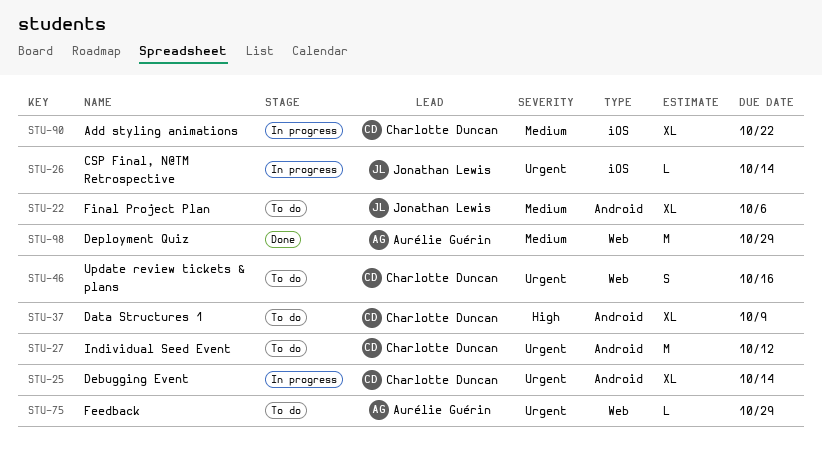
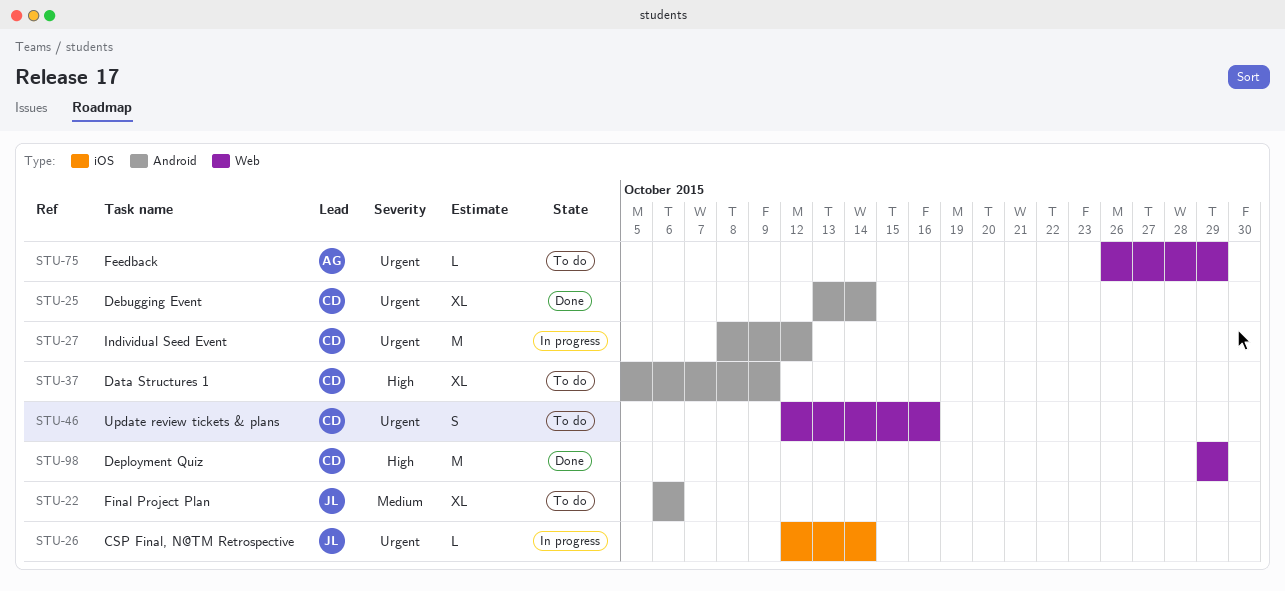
STU-25, status: In progress -> Done
STU-27, status: To do -> In progress
STU-90: present -> none
STU-98, owner: Aurélie Guérin -> Charlotte Duncan
STU-98, priority: Medium -> High

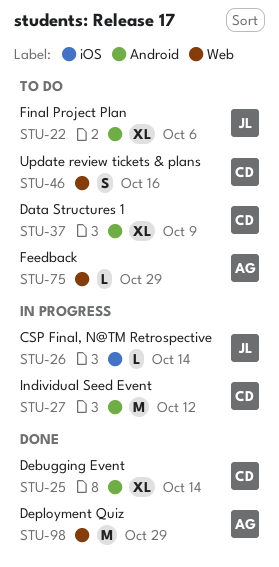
STU-98, owner: CD -> AG

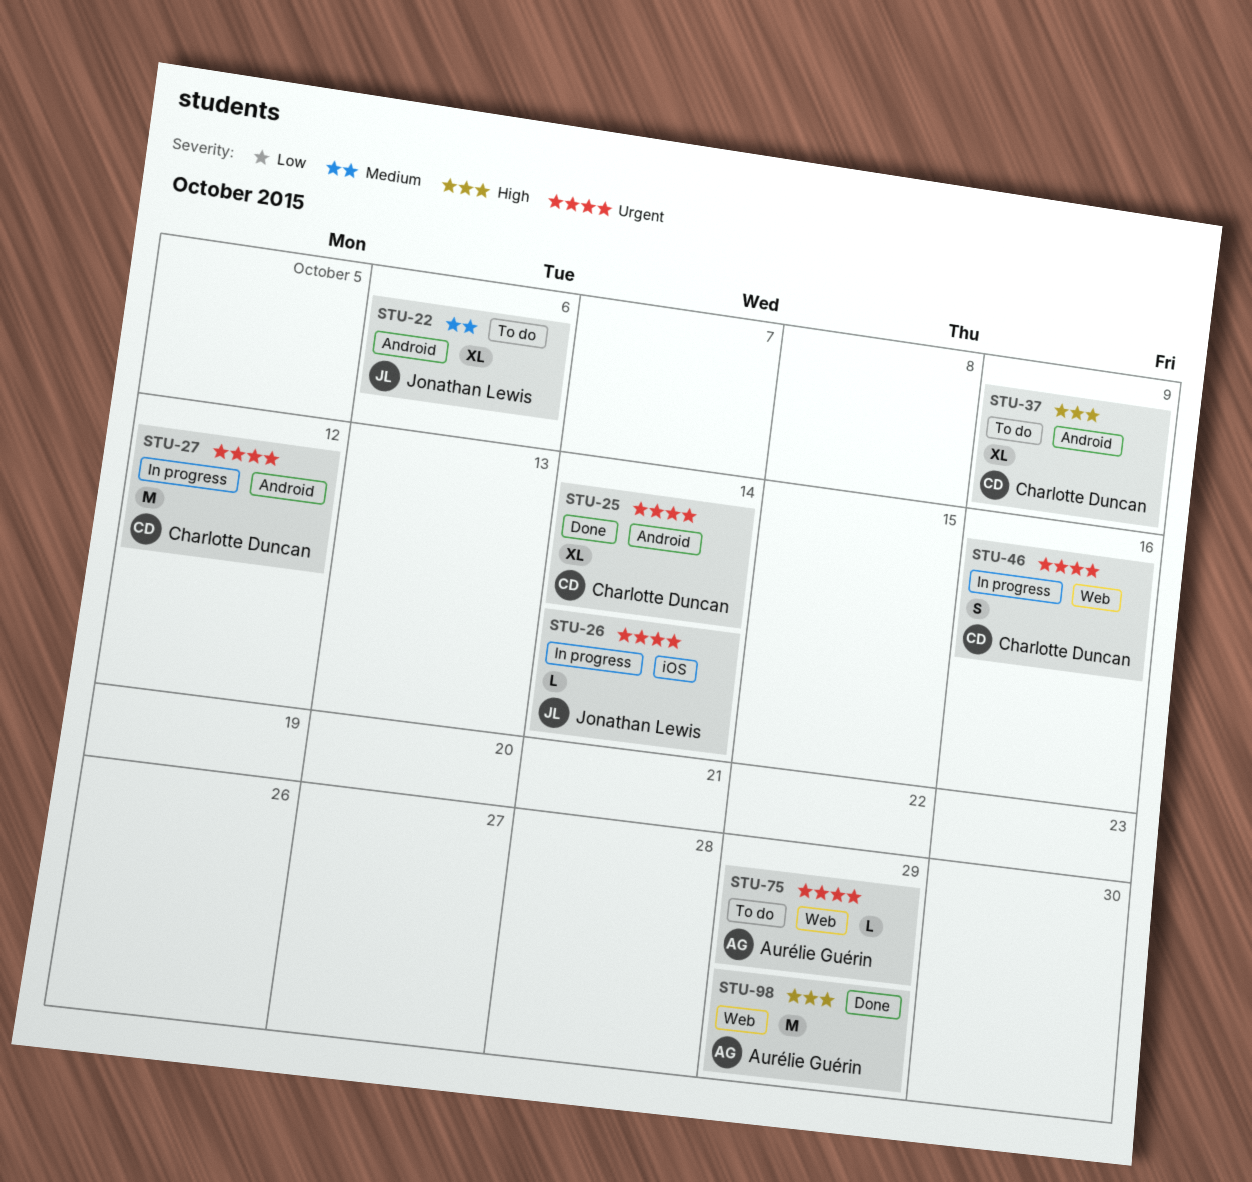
STU-46, status: To do -> In progress

